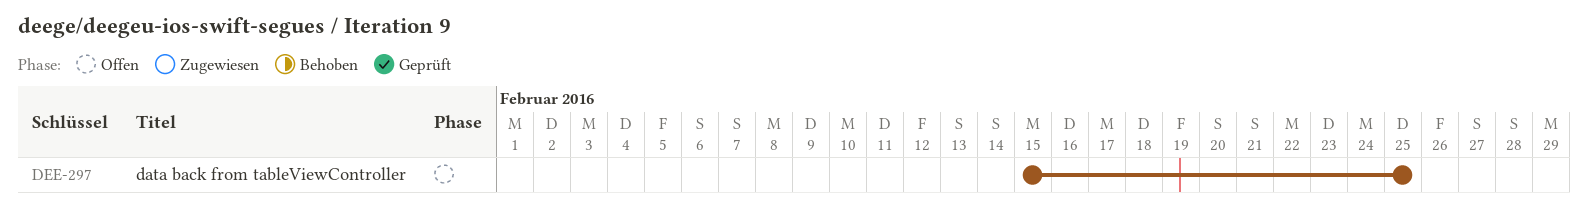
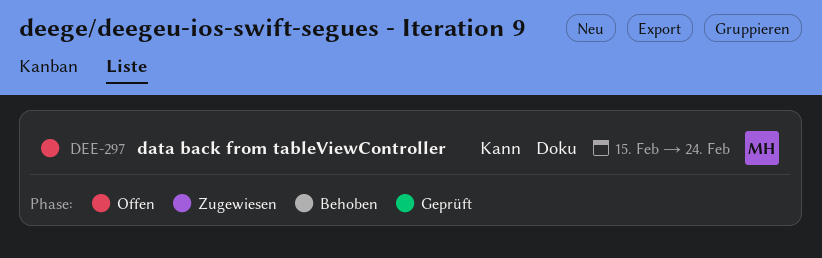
DEE-297, due: Feb 25 -> Feb 24

